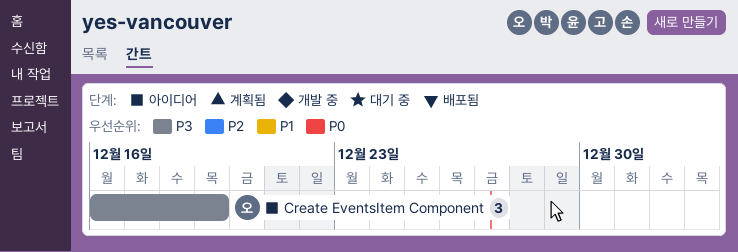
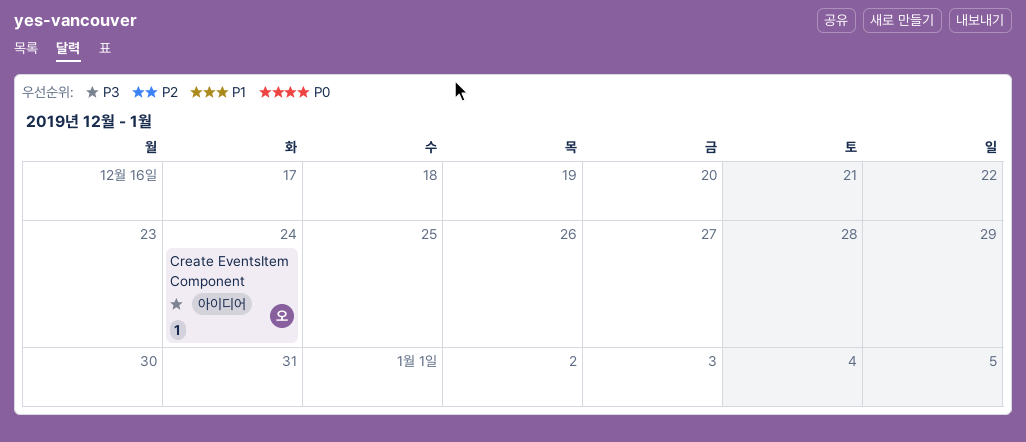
Create EventsItem Component, estimate: 3 -> 1
Create EventsItem Component, due: Dec 19 -> Dec 24

